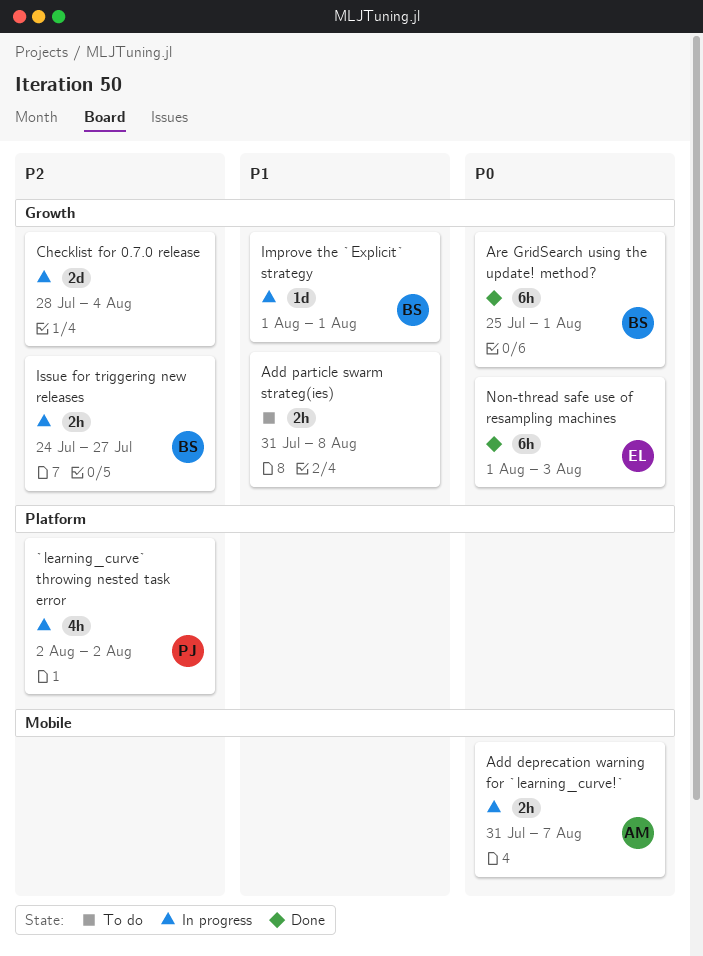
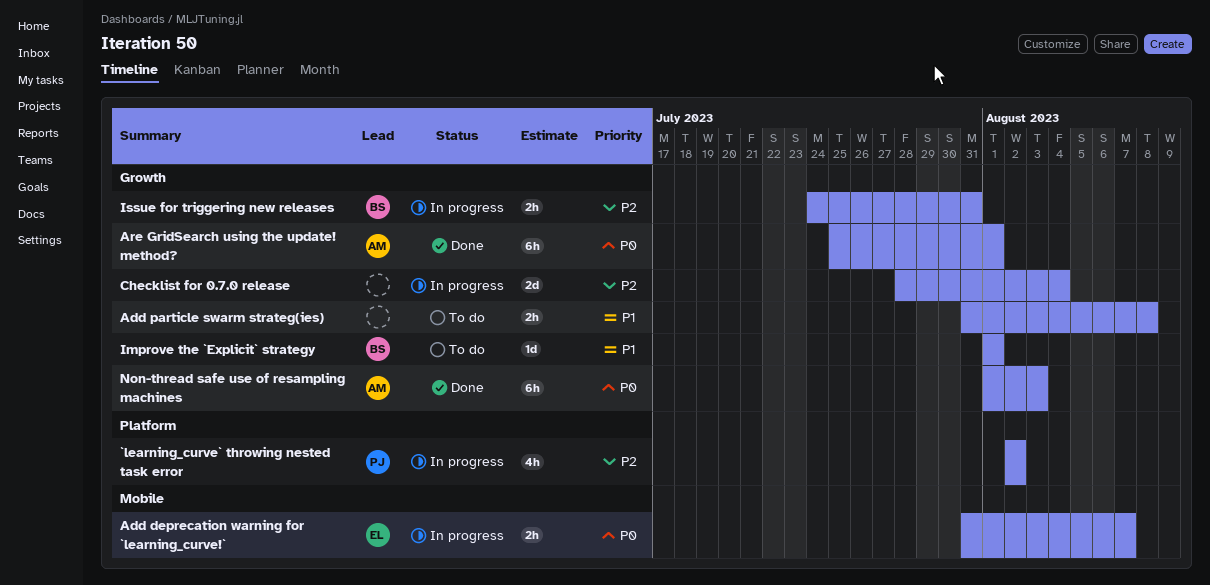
Add deprecation warning for `learning_curve!`, owner: AM -> EL
Are GridSearch using the update! method?, owner: BS -> AM
Improve the `Explicit` strategy, status: In progress -> To do
Issue for triggering new releases, due: Jul 27 -> Jul 31
Non-thread safe use of resampling machines, owner: EL -> AM

